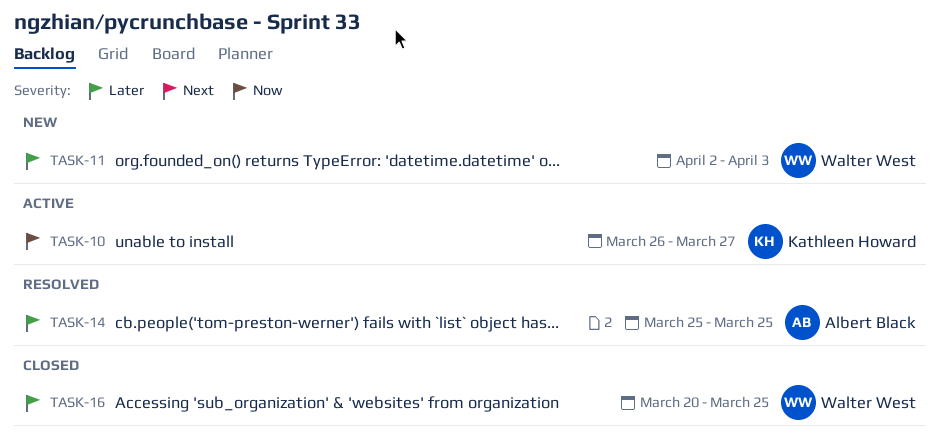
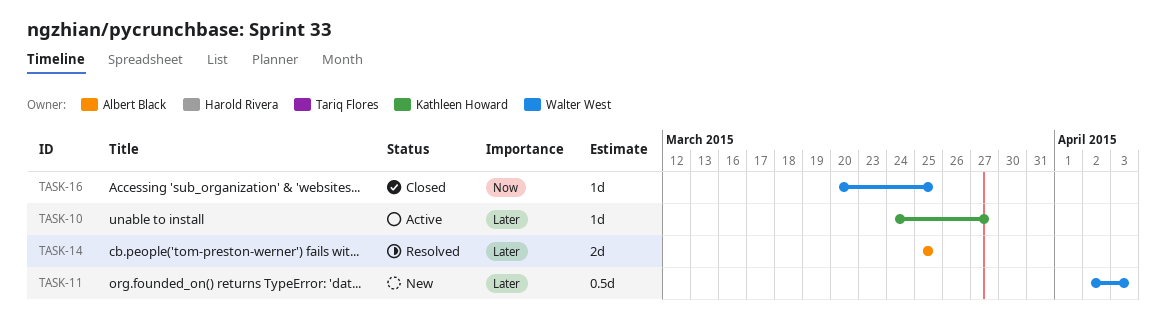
TASK-10, priority: Now -> Later
TASK-10, start: Mar 26 -> Mar 24
TASK-16, priority: Later -> Now

